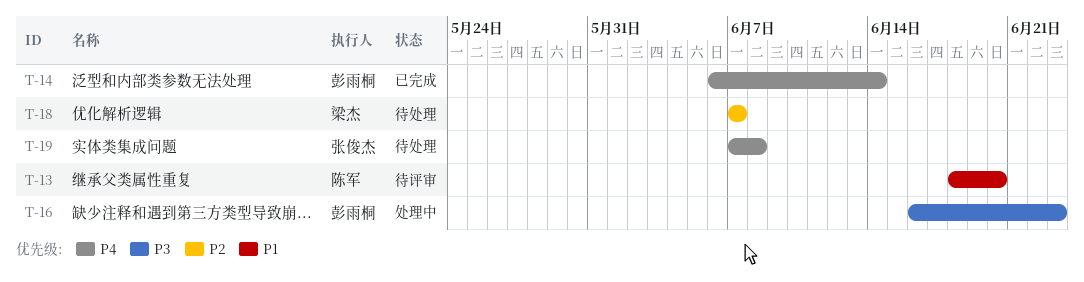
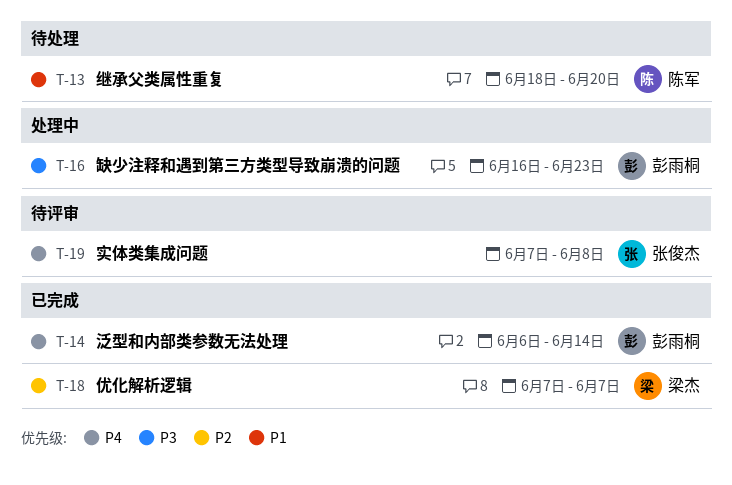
T-13, status: 待评审 -> 待处理
T-18, status: 待处理 -> 已完成
T-19, status: 待处理 -> 待评审

